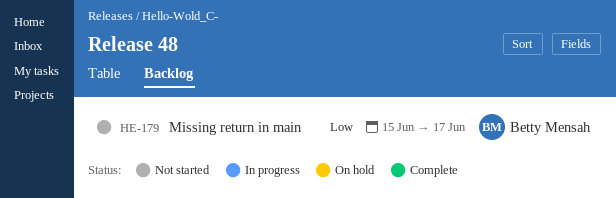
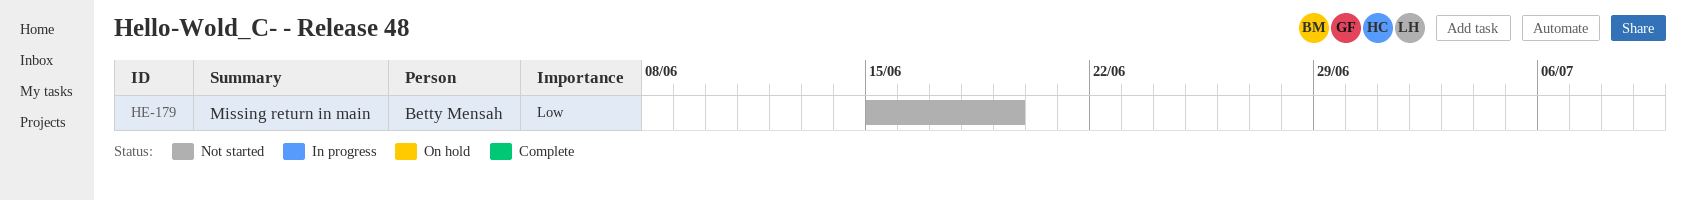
HE-179, due: Jun 17 -> Jun 19

